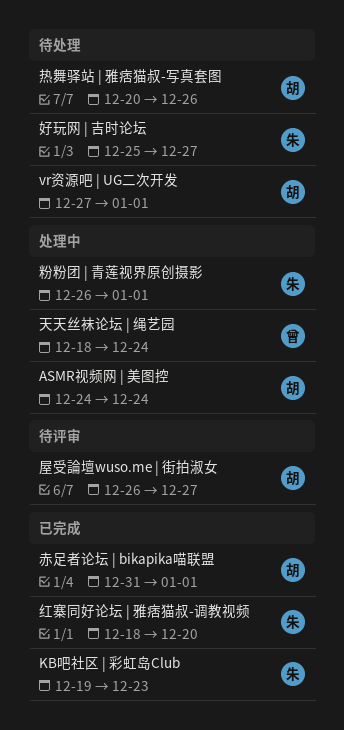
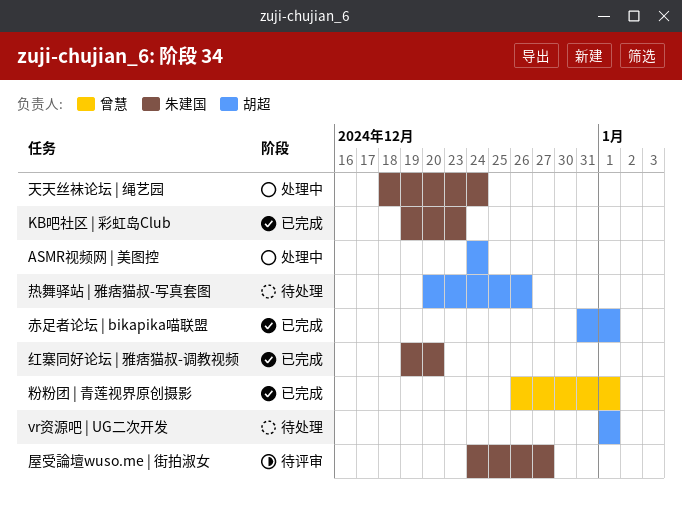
vr资源吧 | UG二次开发, start: Dec 27 -> Jan 1
天天丝袜论坛 | 绳艺园, owner: 曾慧 -> 朱建国
好玩网 | 吉时论坛: present -> none
屋受論壇wuso.me | 街拍淑女, owner: 胡超 -> 朱建国
屋受論壇wuso.me | 街拍淑女, start: Dec 26 -> Dec 24
粉粉团 | 青莲视界原创摄影, status: 处理中 -> 已完成
粉粉团 | 青莲视界原创摄影, owner: 朱建国 -> 曾慧
红寨同好论坛 | 雅痞猫叔-调教视频, start: Dec 18 -> Dec 19

